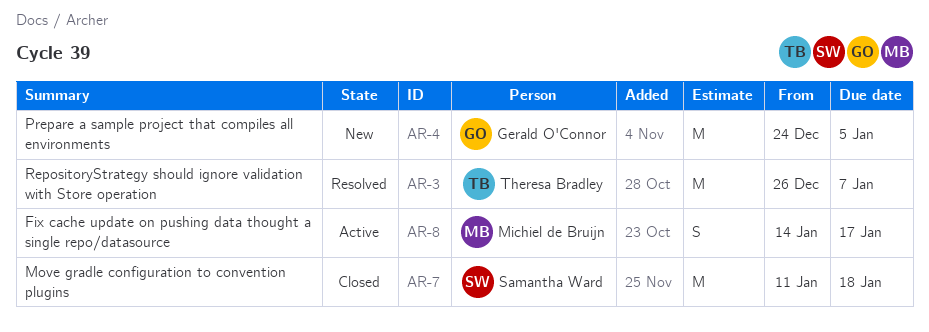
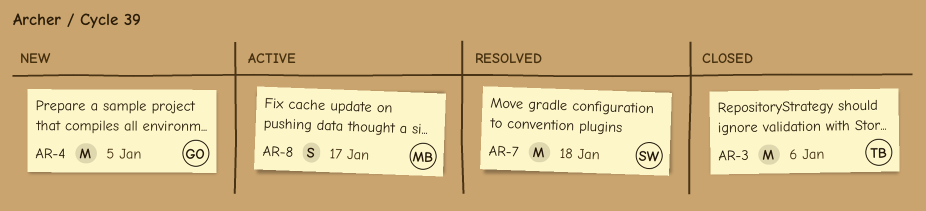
AR-3, status: Resolved -> Closed
AR-3, due: Jan 7 -> Jan 6
AR-7, status: Closed -> Resolved

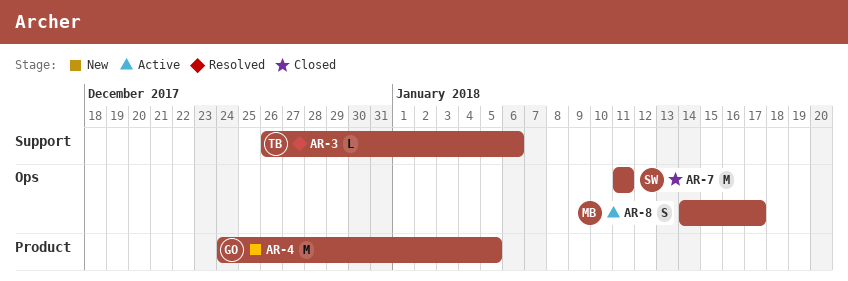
AR-3, status: Closed -> Resolved
AR-3, estimate: M -> L
AR-7, status: Resolved -> Closed
AR-7, due: Jan 18 -> Jan 11

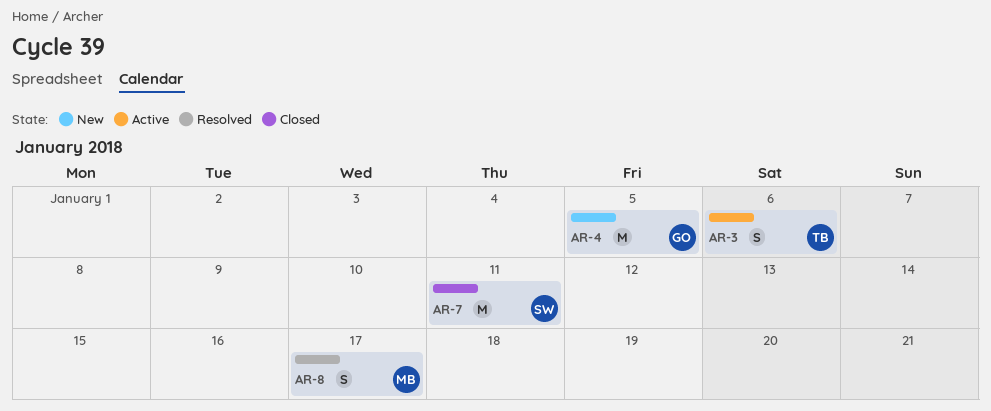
AR-3, status: Resolved -> Active
AR-3, estimate: L -> S
AR-8, status: Active -> Resolved

